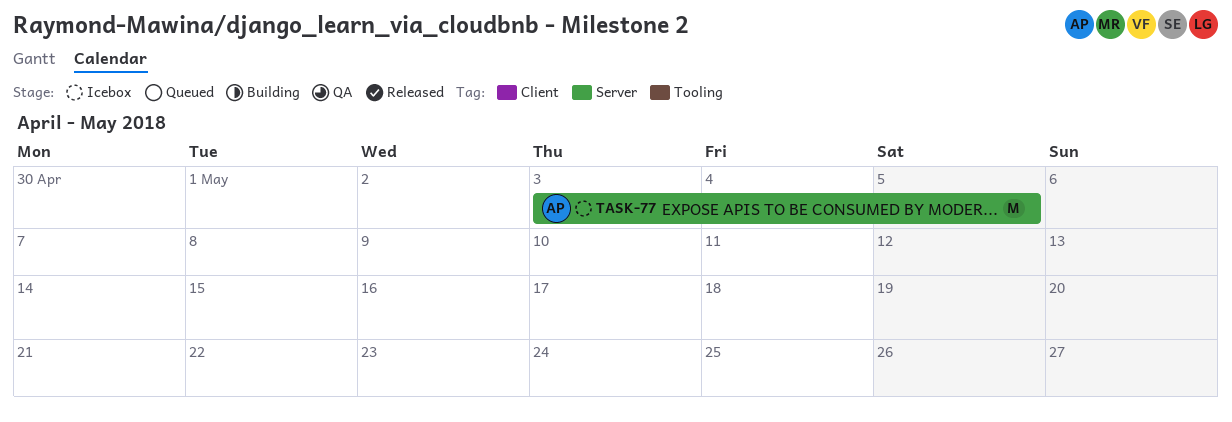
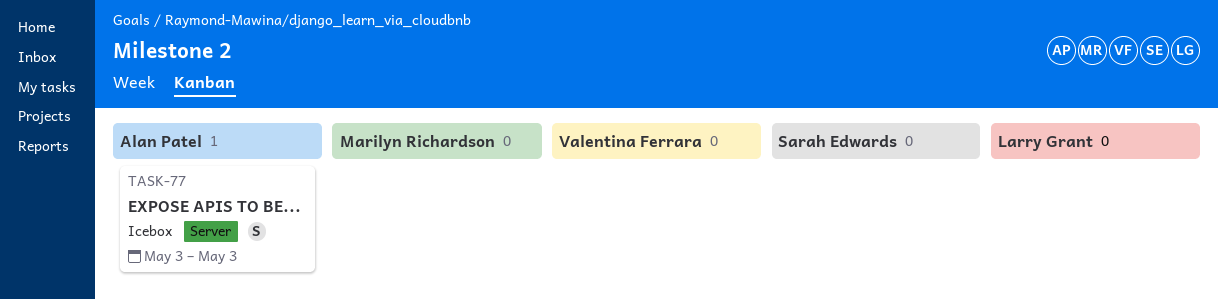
TASK-77, estimate: M -> S
TASK-77, due: May 5 -> May 3

